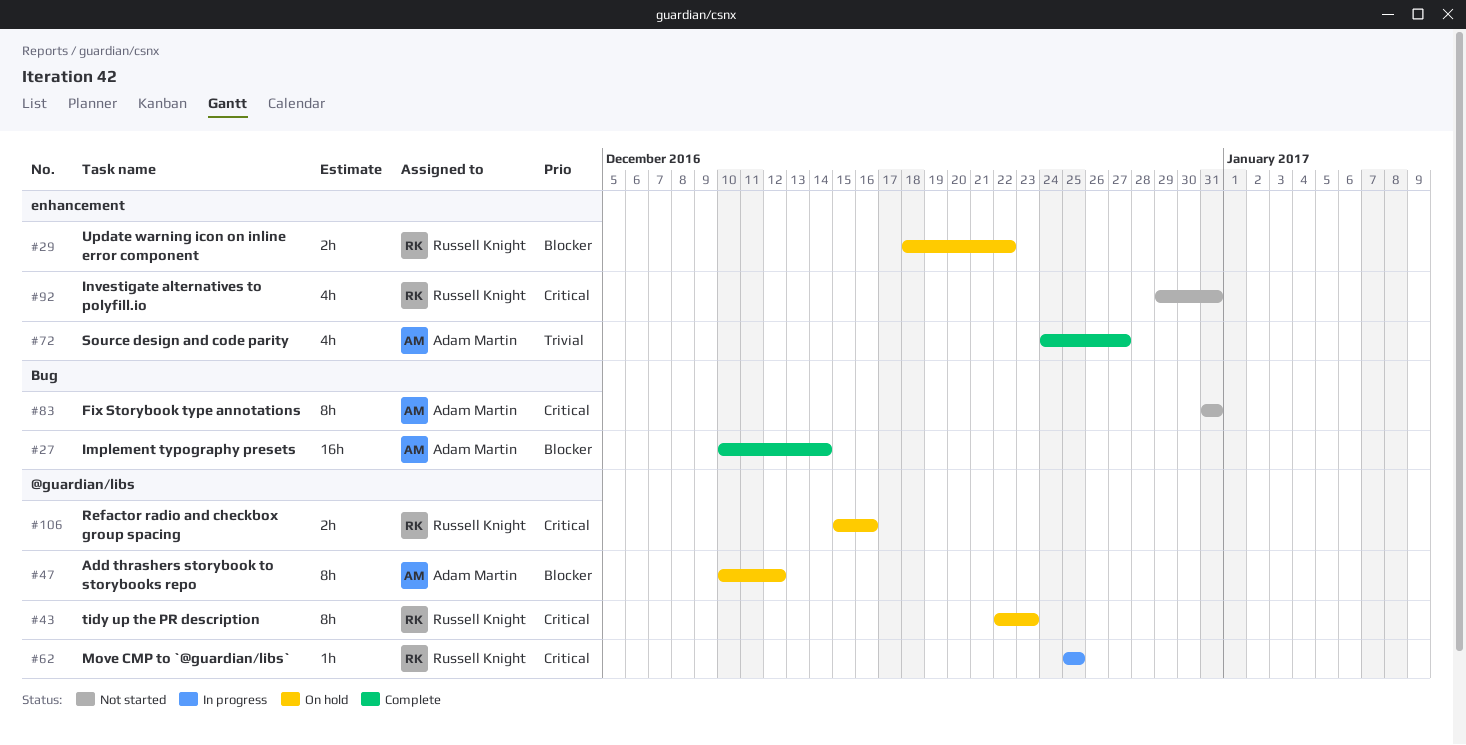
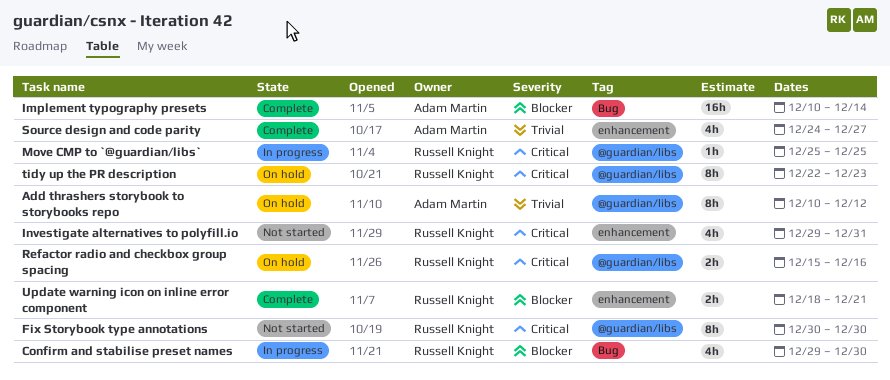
Add thrashers storybook to storybooks repo, priority: Blocker -> Trivial
Confirm and stabilise preset names: none -> present
Fix Storybook type annotations, owner: Adam Martin -> Russell Knight
Fix Storybook type annotations, label: Bug -> @guardian/libs
Fix Storybook type annotations, start: Dec 31 -> Dec 30
Fix Storybook type annotations, due: Dec 31 -> Dec 30
Update warning icon on inline error component, status: On hold -> Complete
Update warning icon on inline error component, due: Dec 22 -> Dec 21

